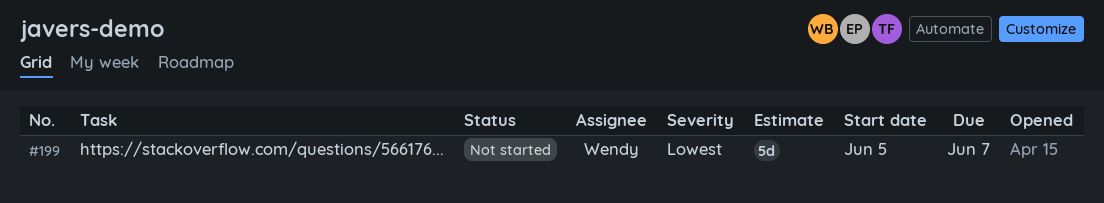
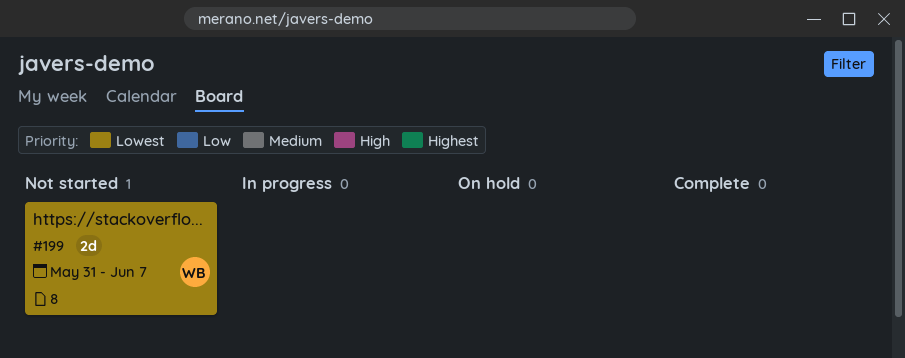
#199, estimate: 5d -> 2d
#199, start: Jun 5 -> May 31

